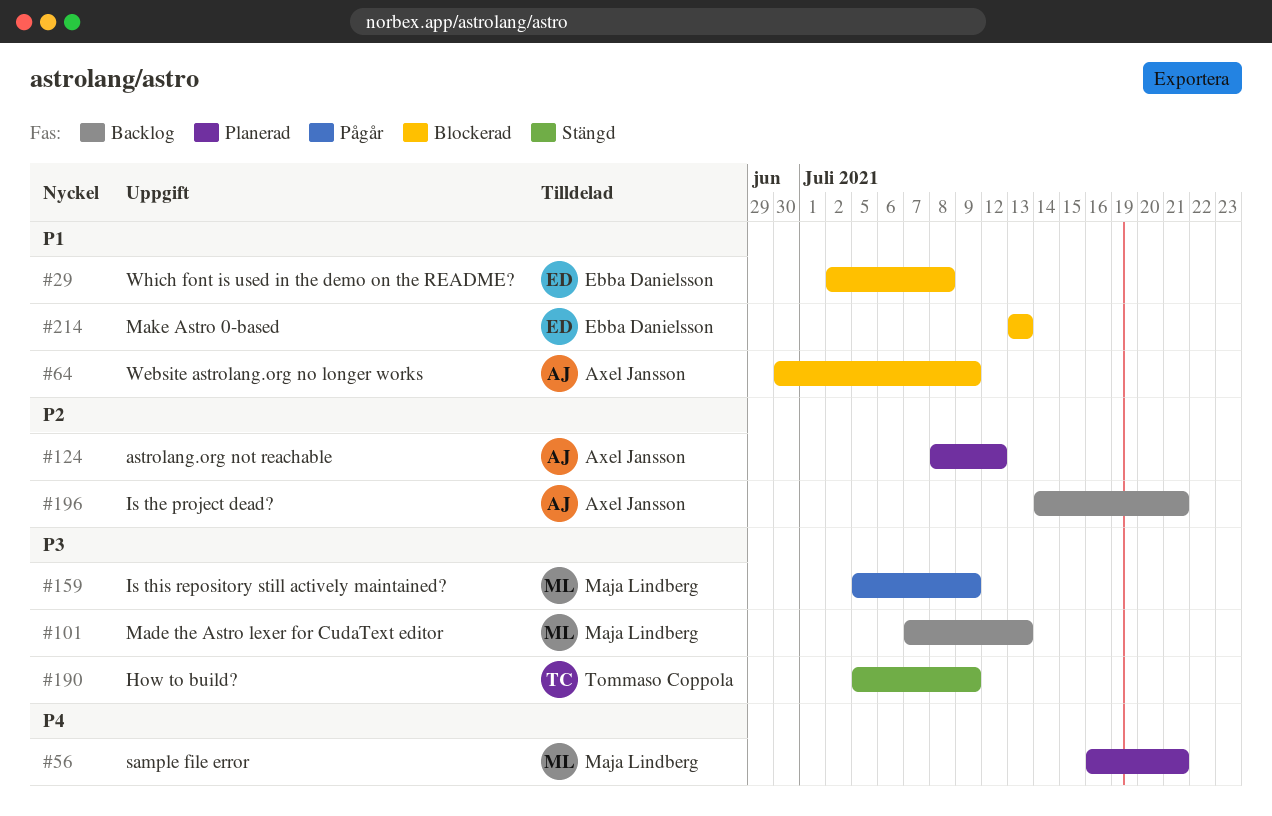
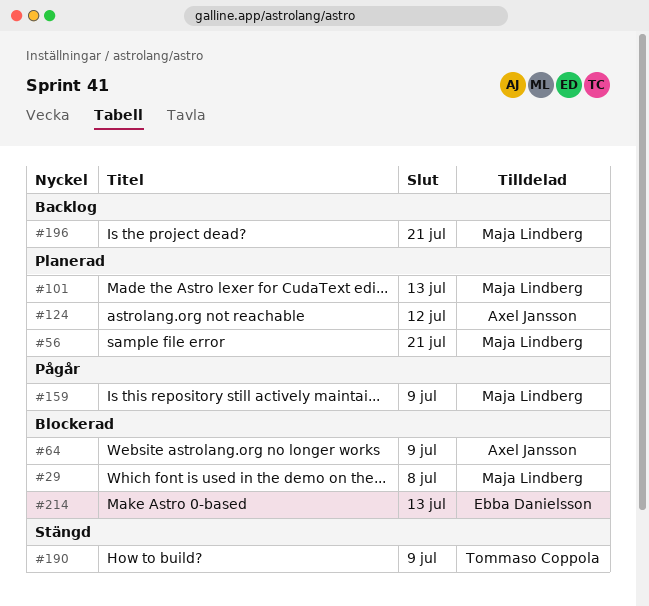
#29, owner: Ebba Danielsson -> Maja Lindberg
#101, status: Backlog -> Planerad
#196, owner: Axel Jansson -> Maja Lindberg

